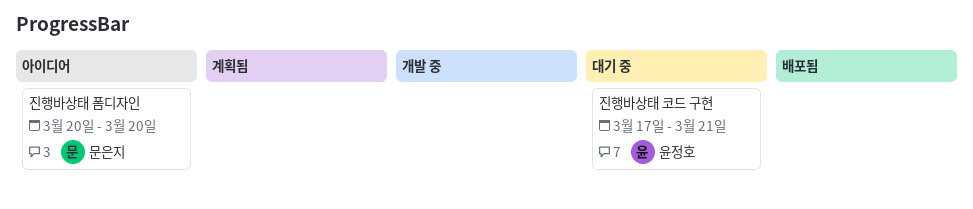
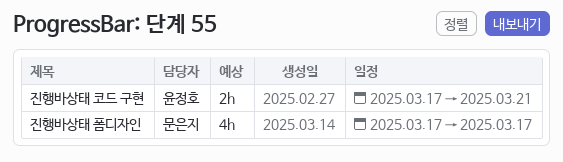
진행바상태 폼디자인, start: Mar 20 -> Mar 17
진행바상태 폼디자인, due: Mar 20 -> Mar 17

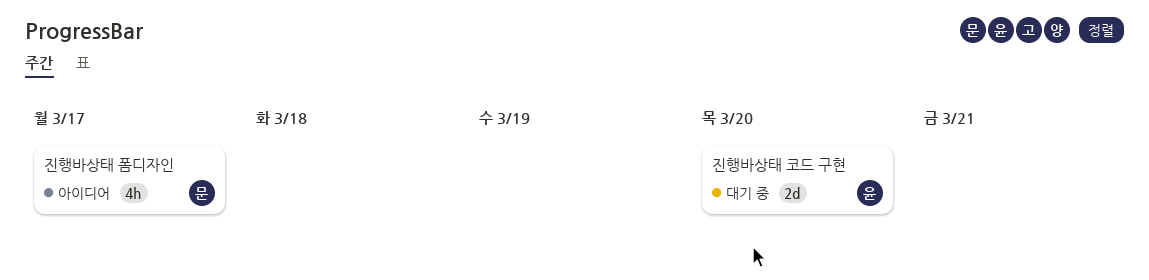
진행바상태 코드 구현, estimate: 2h -> 2d
진행바상태 코드 구현, due: Mar 21 -> Mar 20

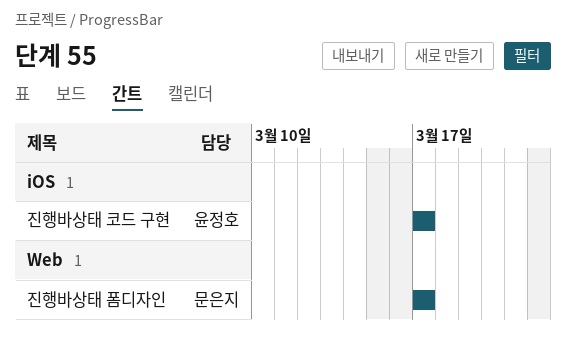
진행바상태 코드 구현, due: Mar 20 -> Mar 17

